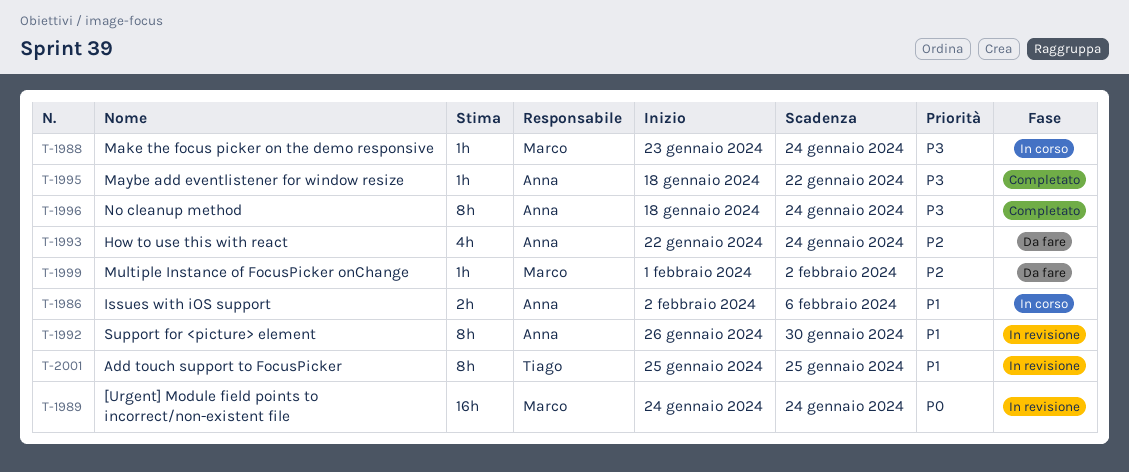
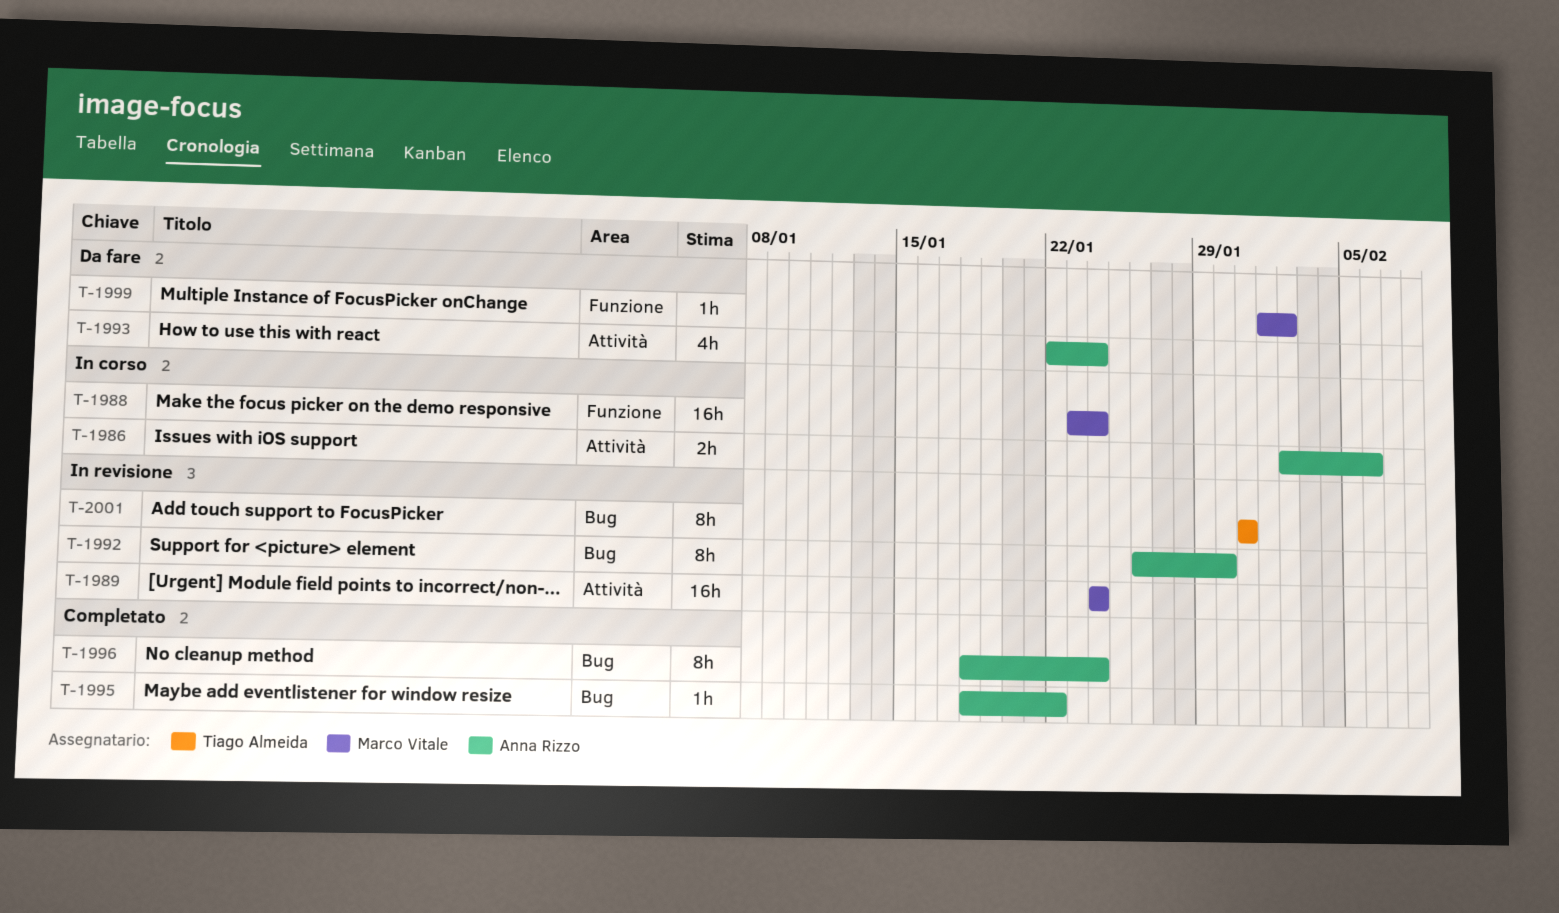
T-1988, estimate: 1h -> 16h
T-2001, start: Jan 25 -> Jan 31
T-2001, due: Jan 25 -> Jan 31

